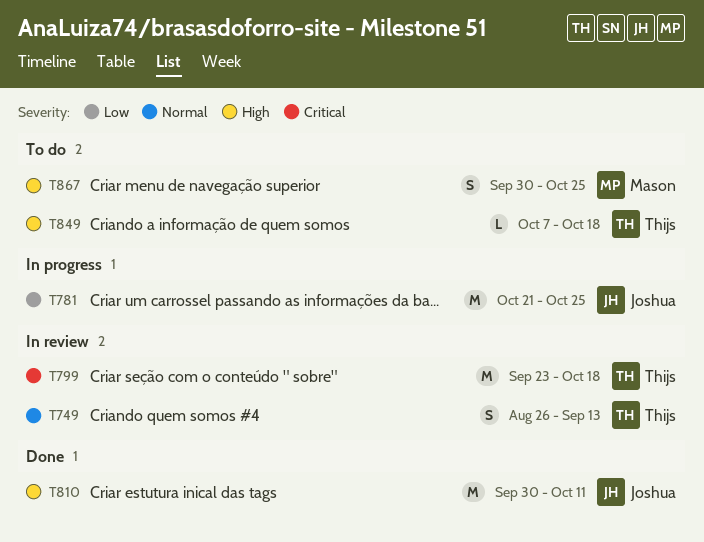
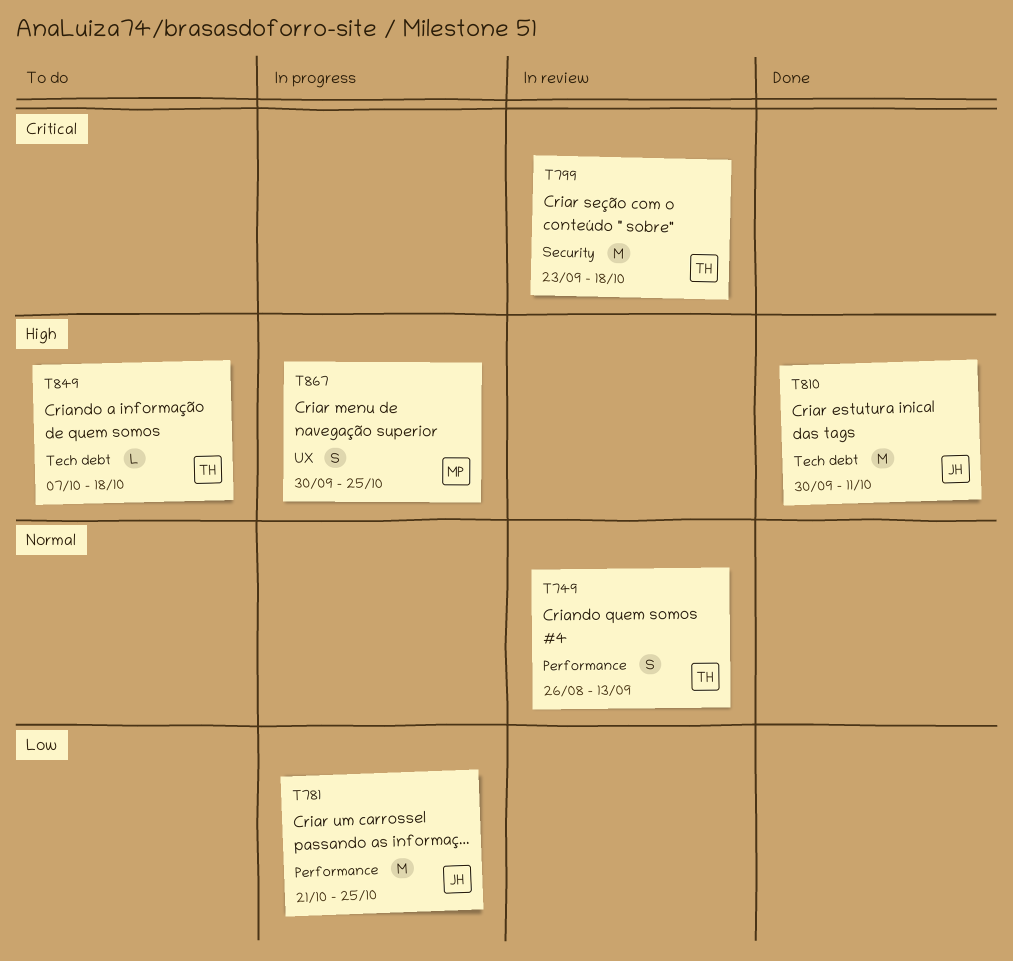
T867, status: To do -> In progress

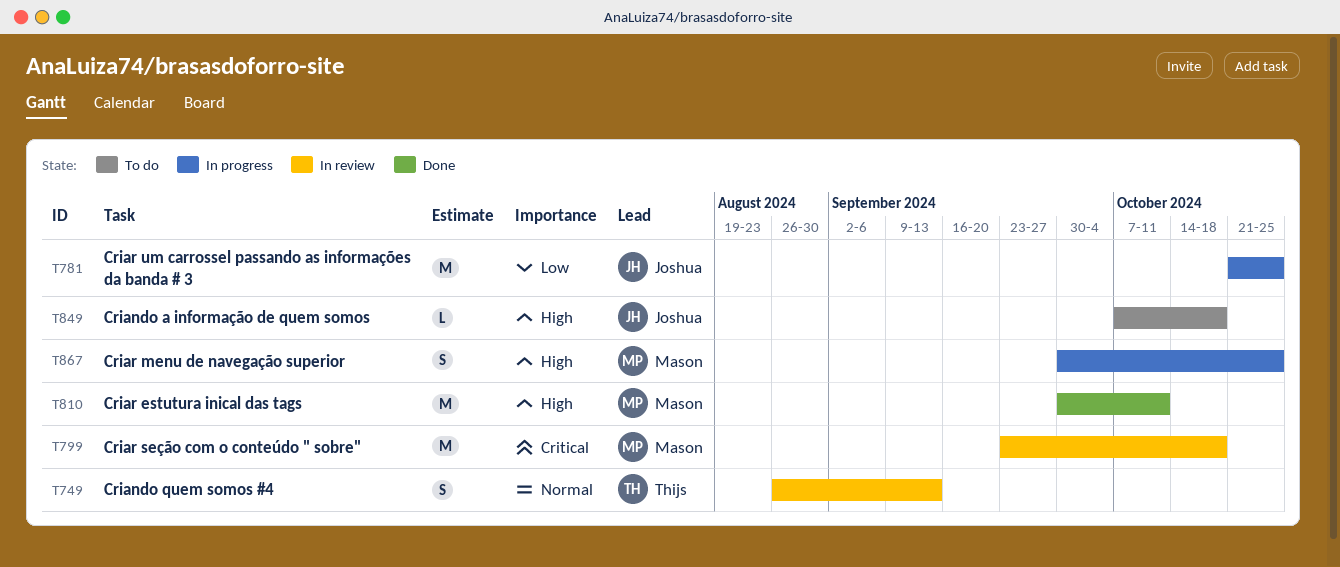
T799, owner: Thijs -> Mason
T810, owner: Joshua -> Mason
T849, owner: Thijs -> Joshua

